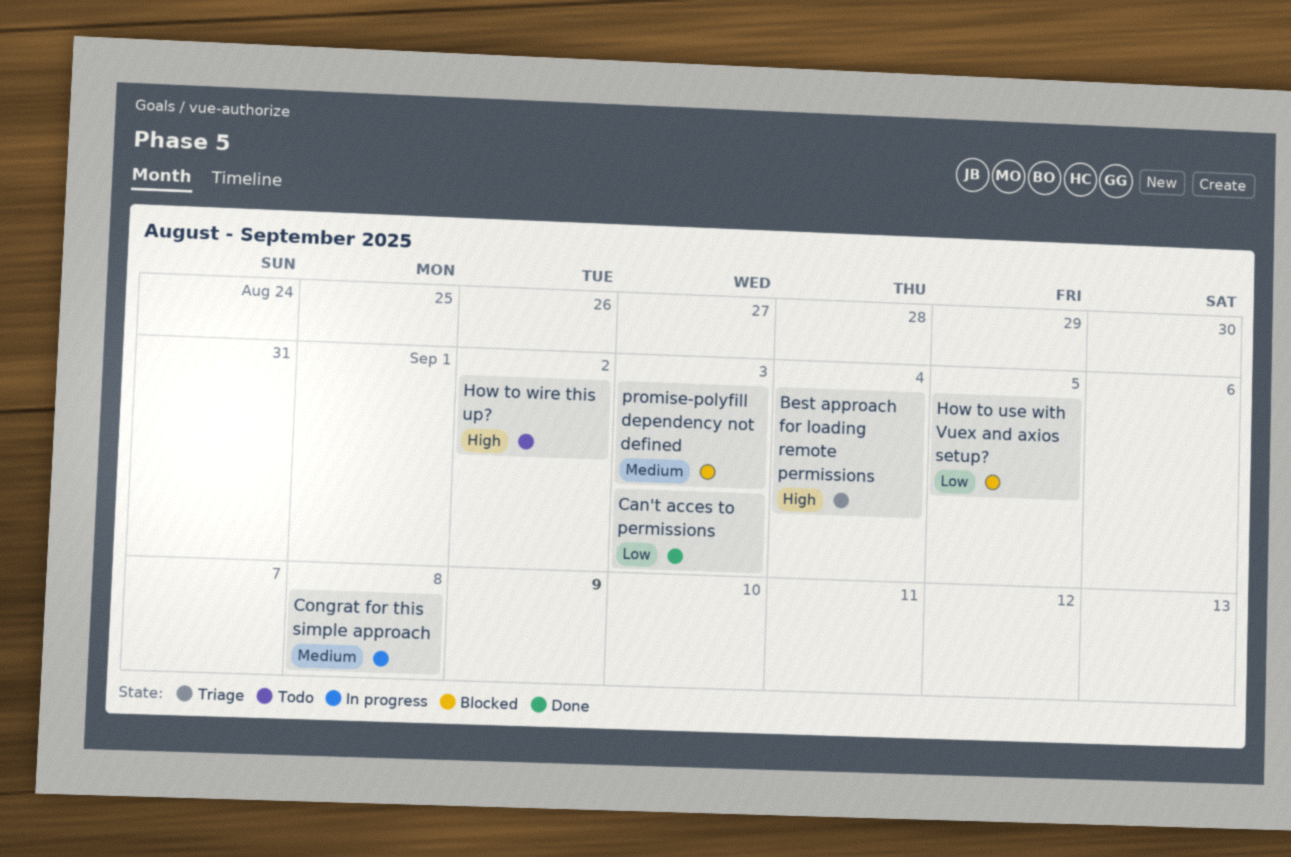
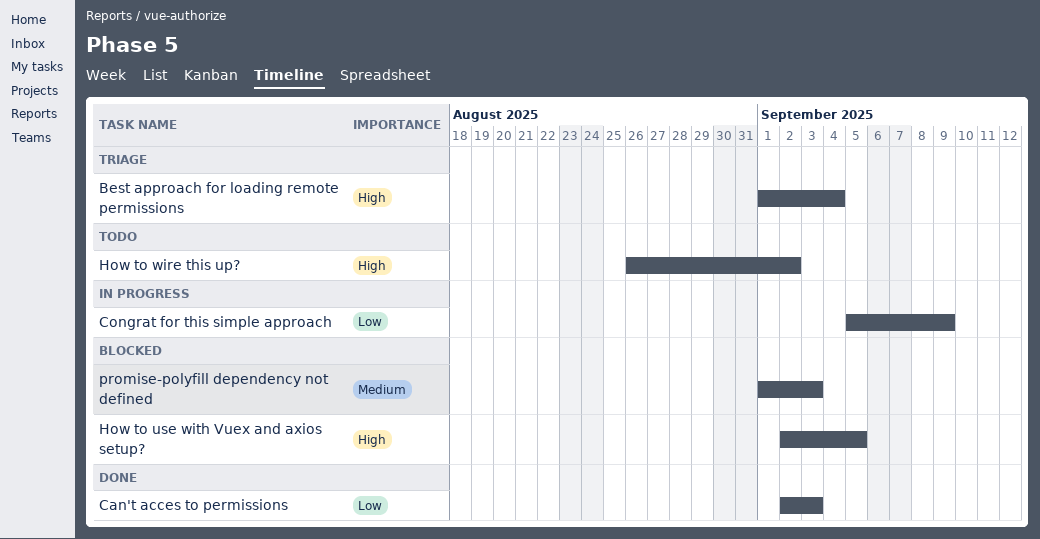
Congrat for this simple approach, priority: Medium -> Low
Congrat for this simple approach, due: Sep 8 -> Sep 9
How to use with Vuex and axios setup?, priority: Low -> High

